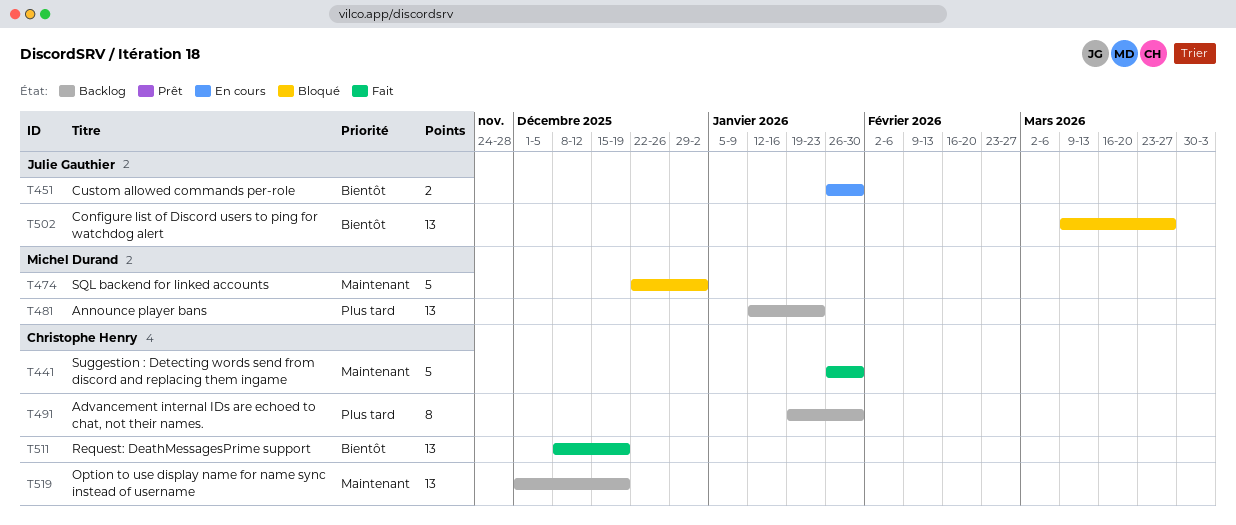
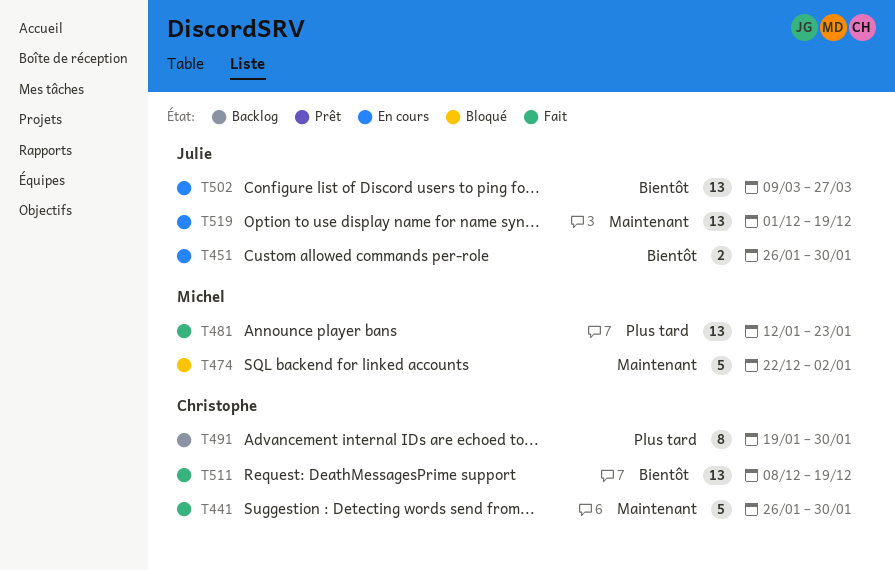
T481, status: Backlog -> Fait
T502, status: Bloqué -> En cours
T519, status: Backlog -> En cours
T519, owner: Christophe Henry -> Julie Gauthier

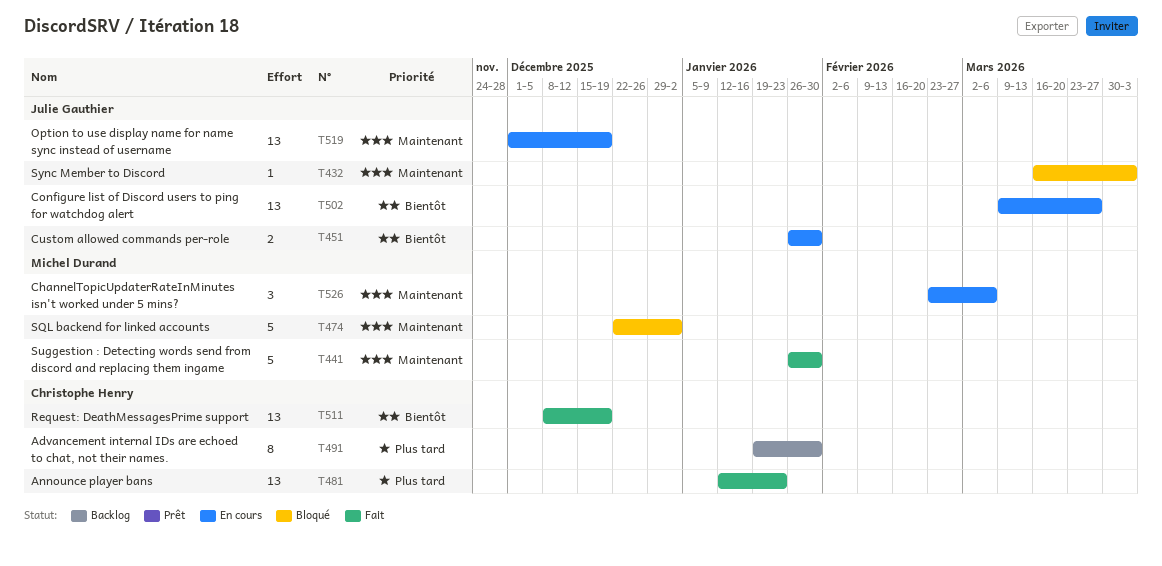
T432: none -> present
T441, owner: Christophe Henry -> Michel Durand
T481, owner: Michel Durand -> Christophe Henry
T526: none -> present

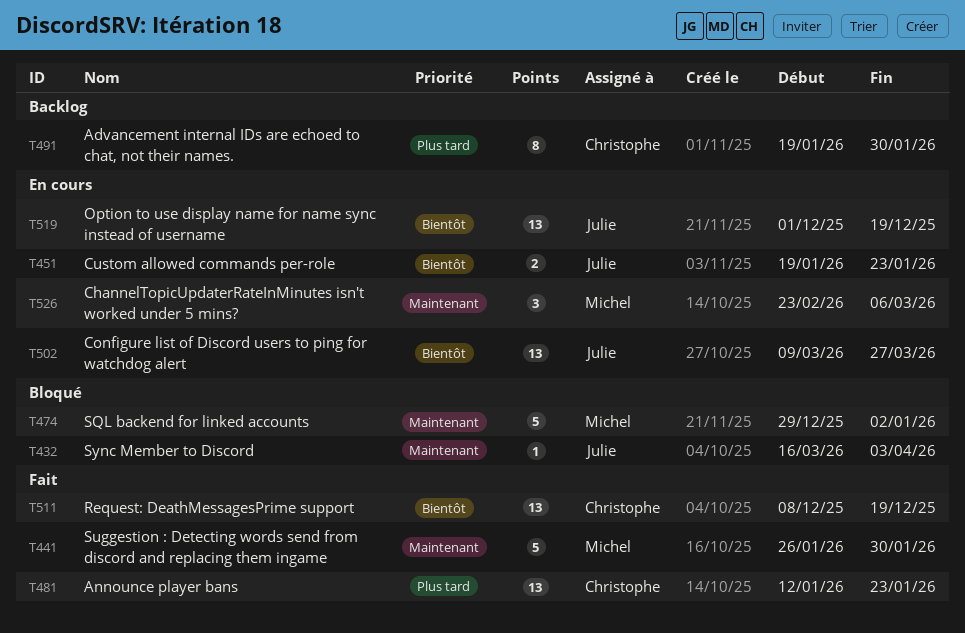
T451, start: Jan 26 -> Jan 19
T451, due: Jan 30 -> Jan 23
T474, start: Dec 22 -> Dec 29
T519, priority: Maintenant -> Bientôt

